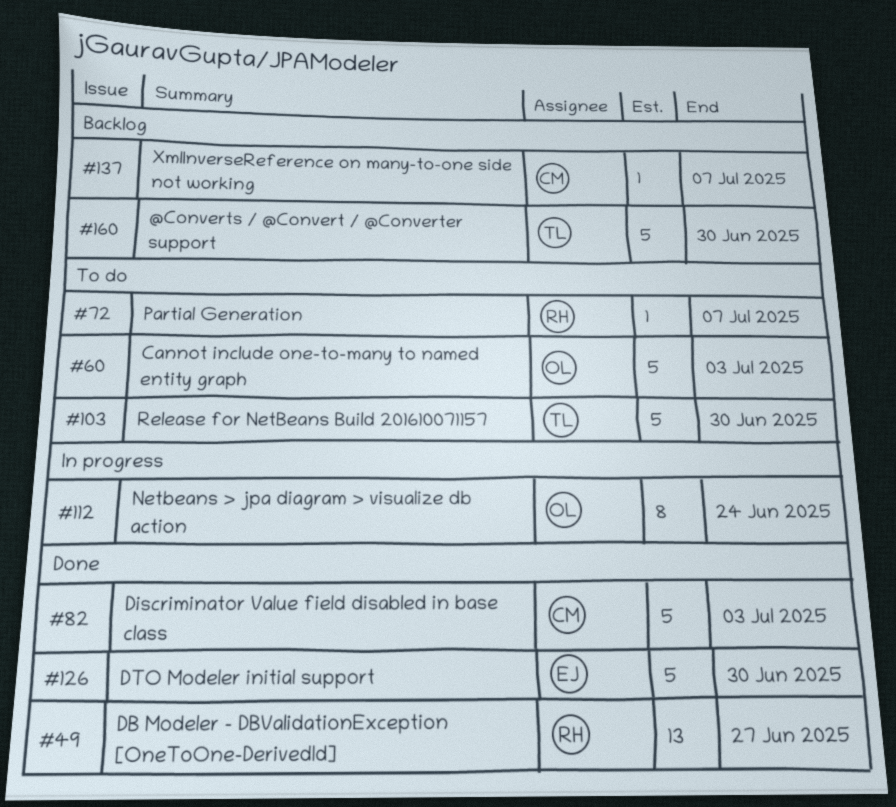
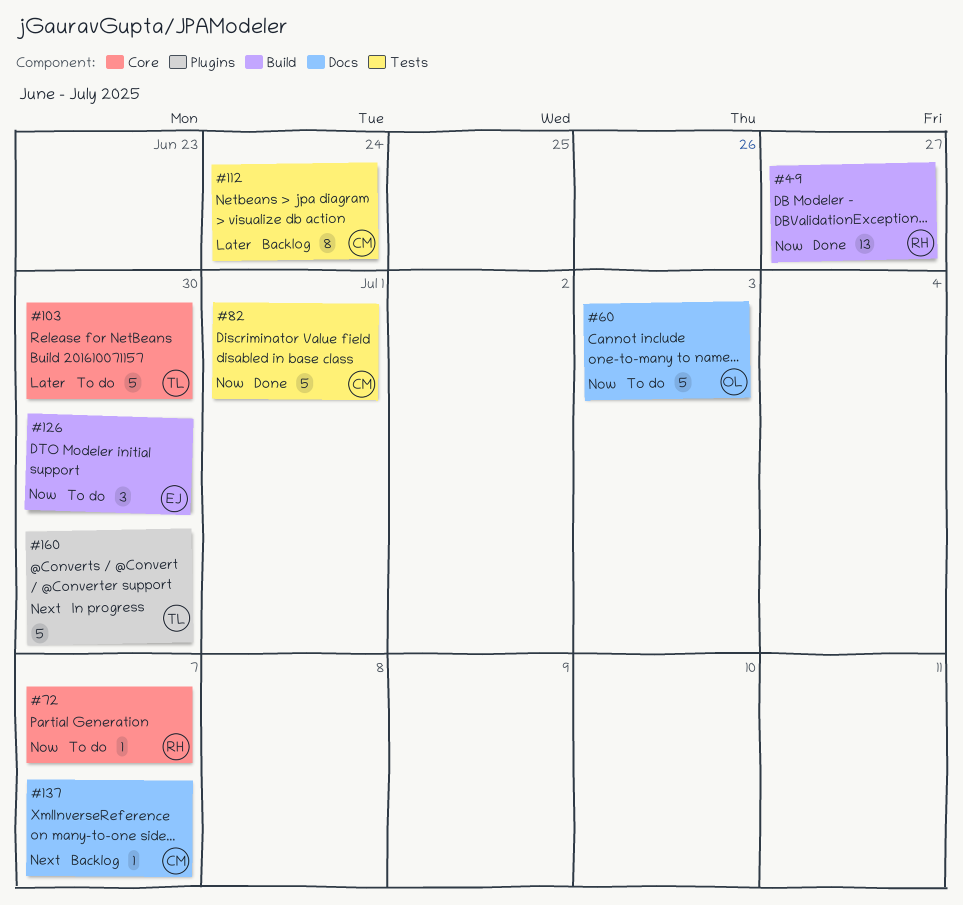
#82, due: Jul 3 -> Jul 1
#112, status: In progress -> Backlog
#112, owner: OL -> CM
#126, status: Done -> To do
#126, estimate: 5 -> 3
#160, status: Backlog -> In progress

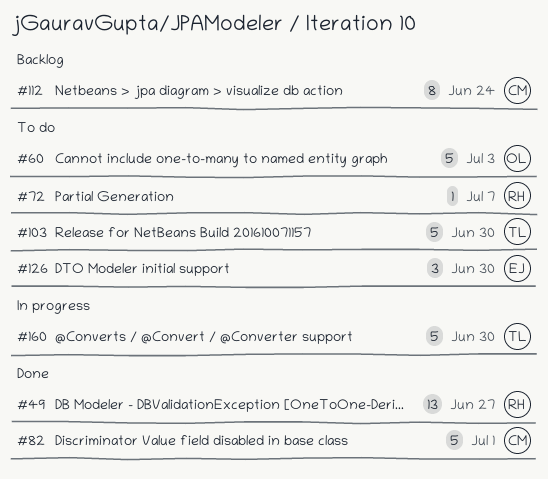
#137: present -> none

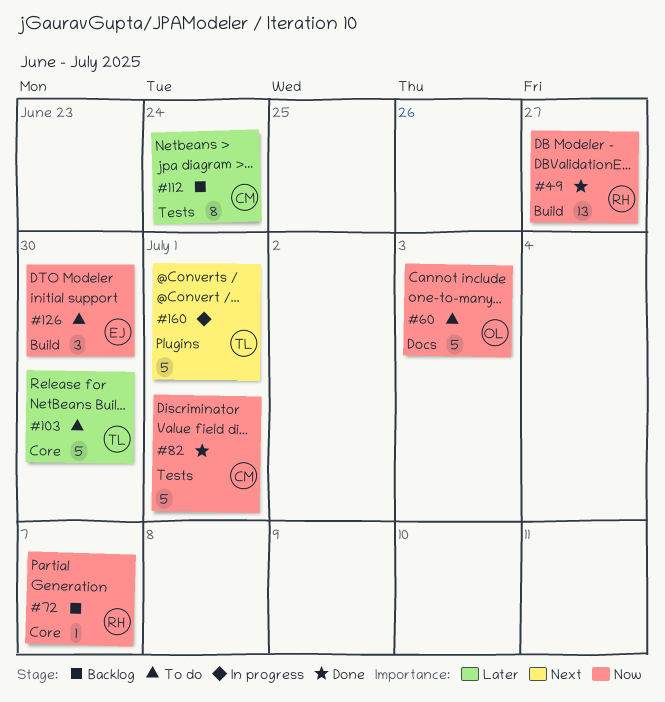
#72, status: To do -> Backlog
#160, due: Jun 30 -> Jul 1

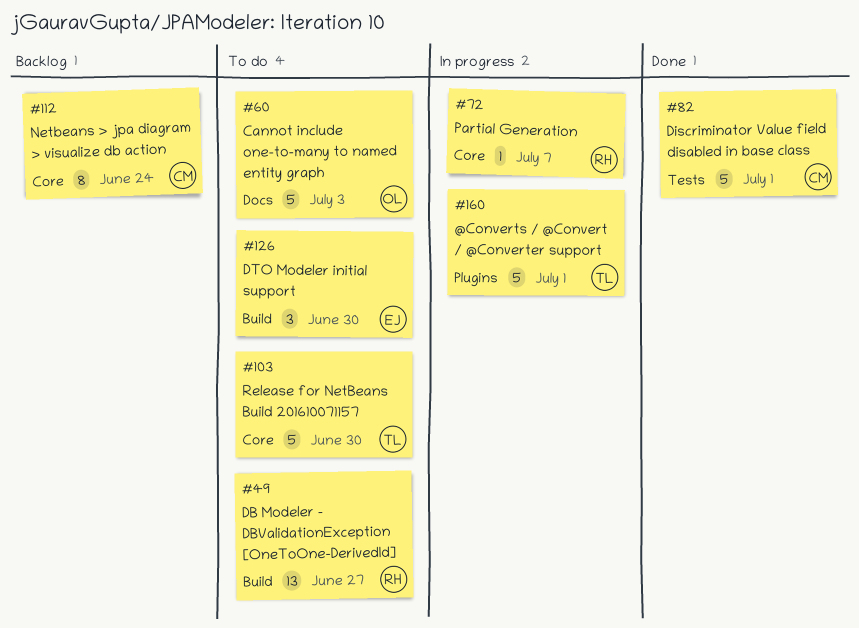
#49, status: Done -> To do
#72, status: Backlog -> In progress
#112, label: Tests -> Core

